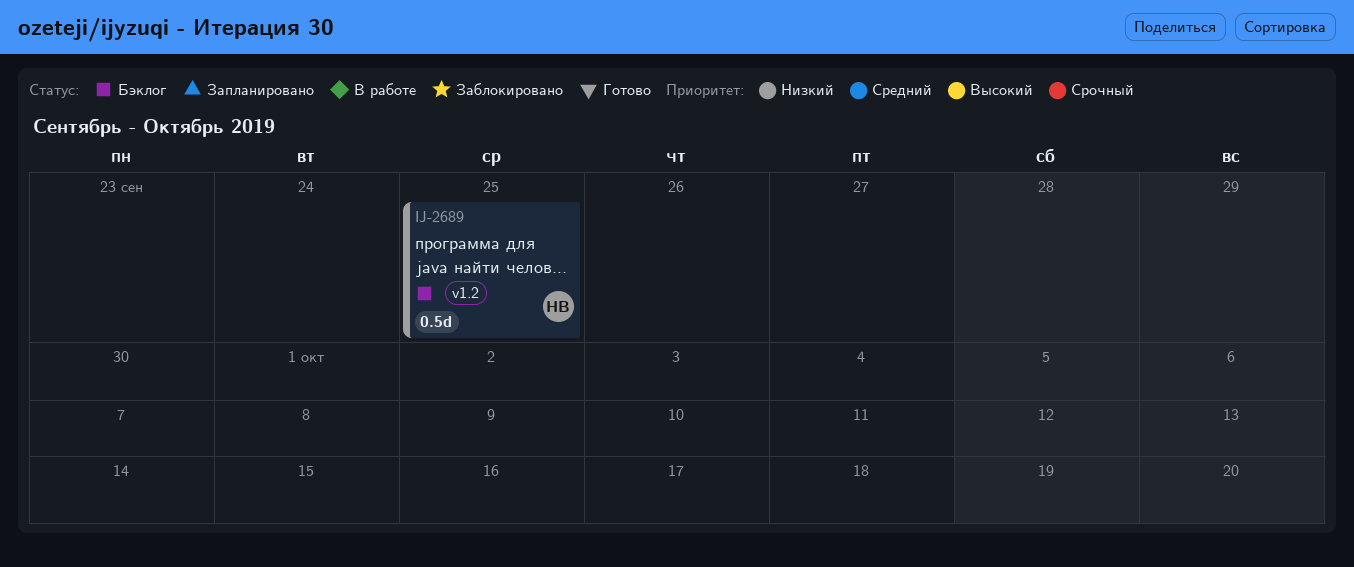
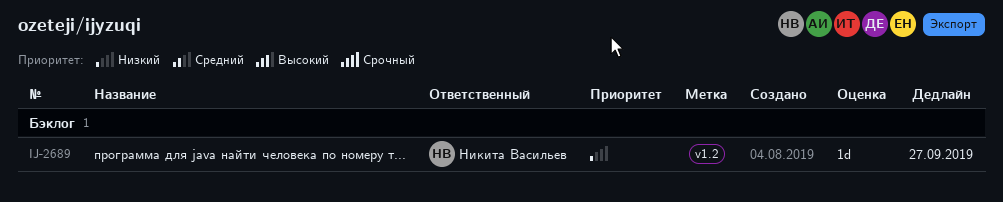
IJ-2689, estimate: 0.5d -> 1d
IJ-2689, due: Sep 25 -> Sep 27

